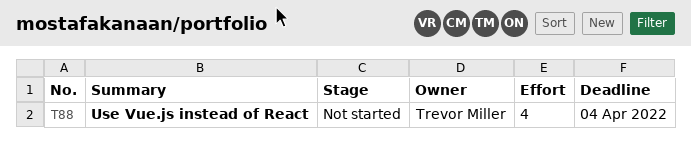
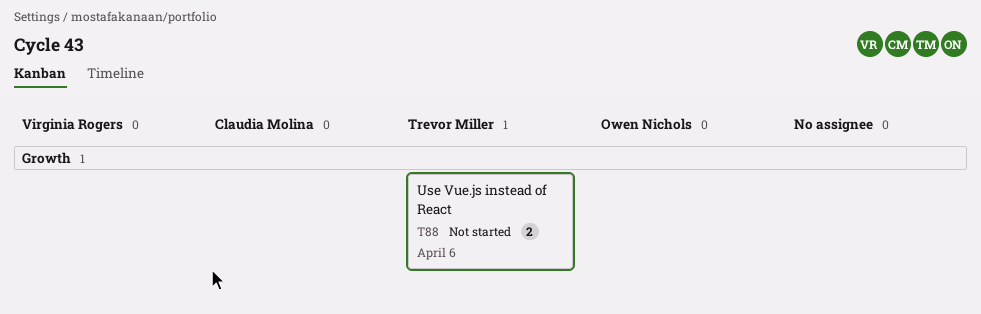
T88, estimate: 4 -> 2
T88, due: Apr 4 -> Apr 6

